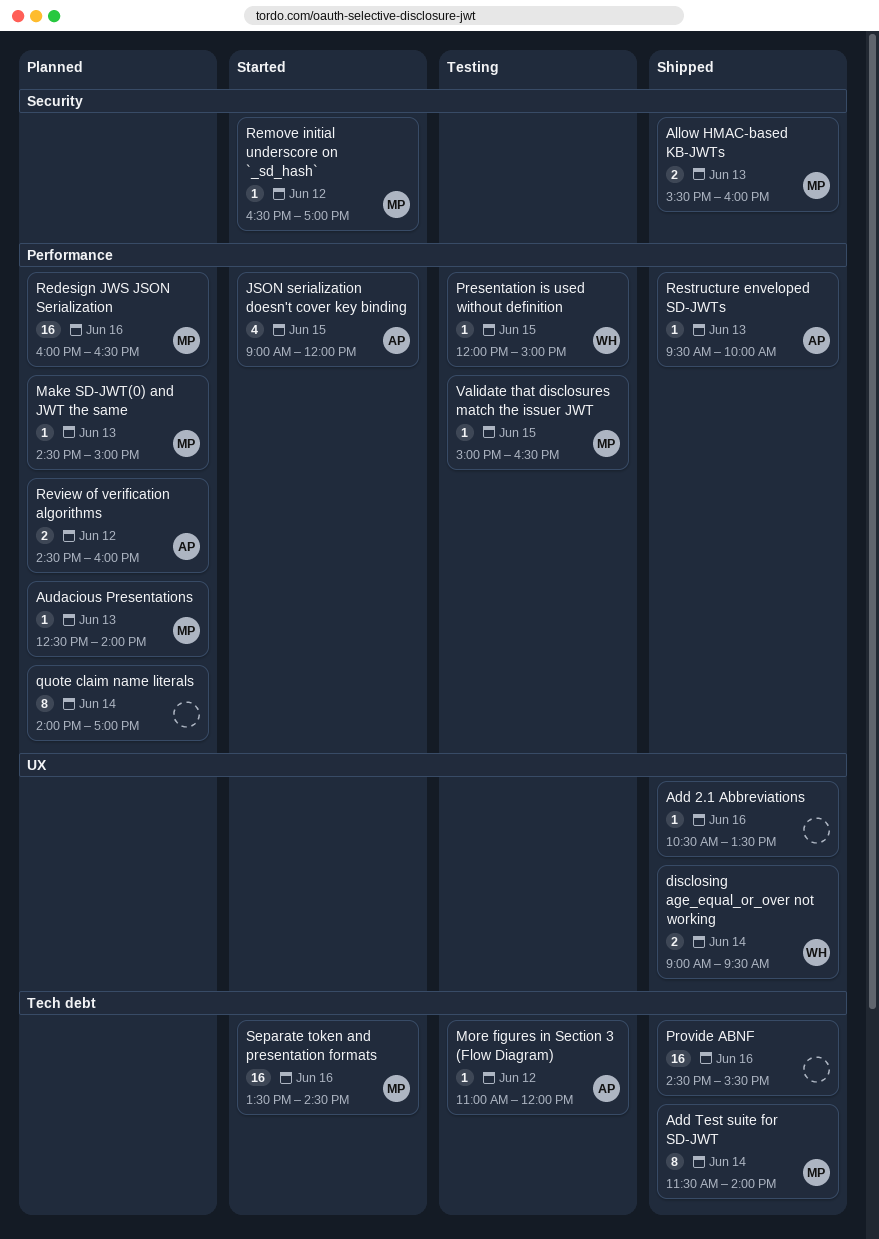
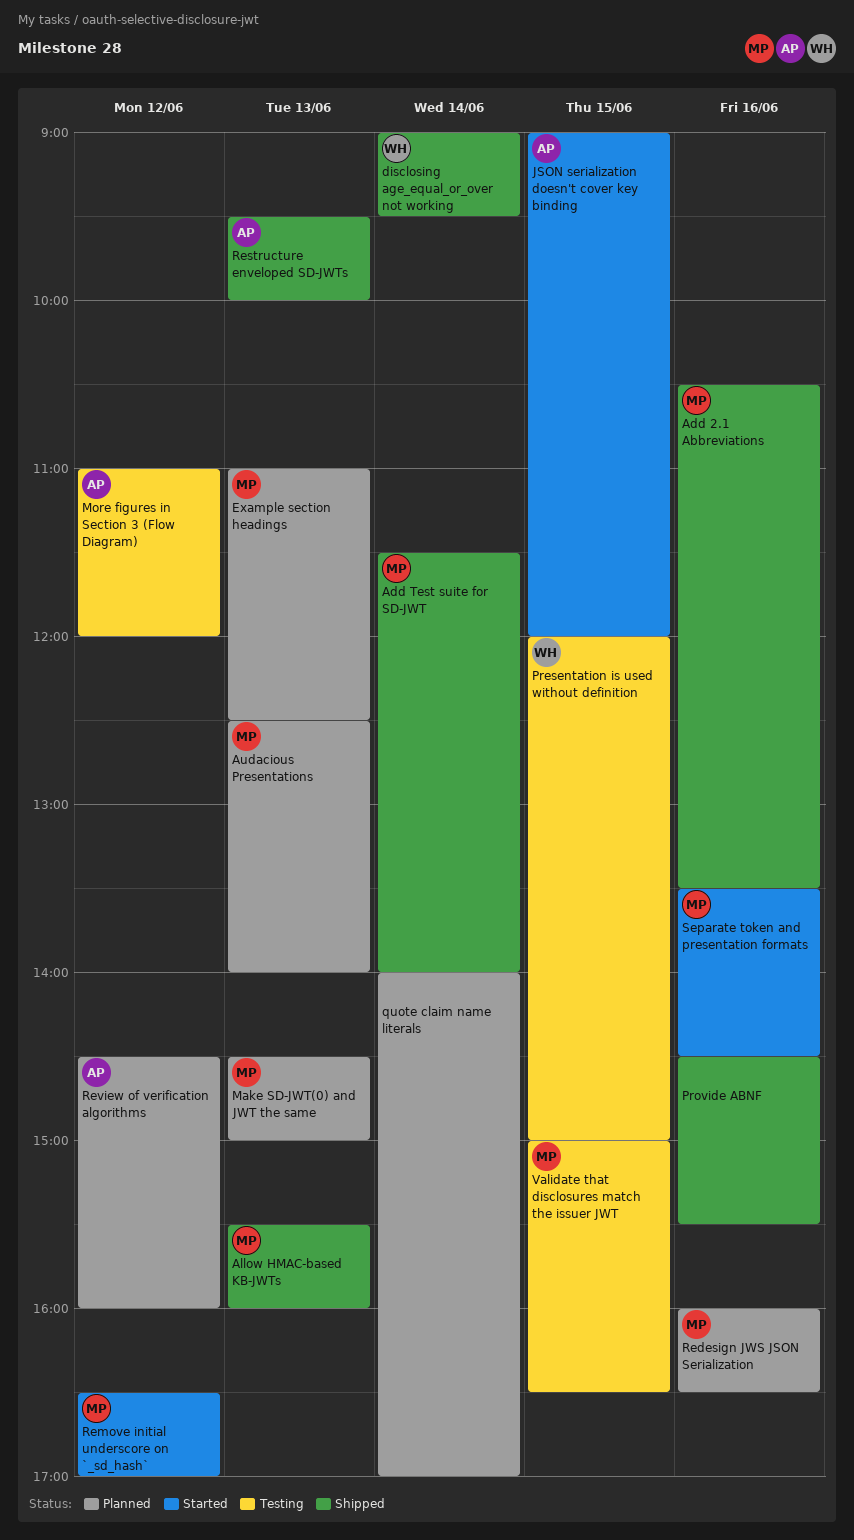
Add 2.1 Abbreviations, owner: none -> MP
Example section headings: none -> present

